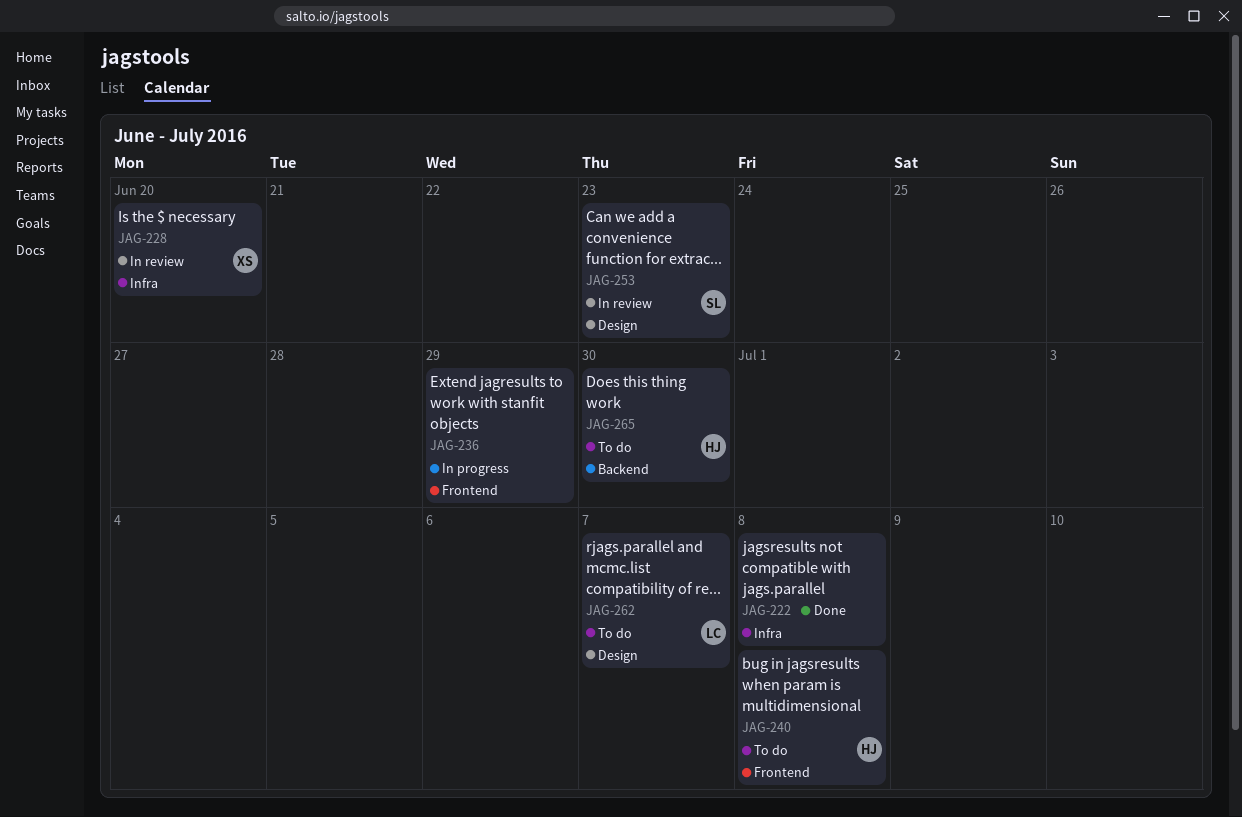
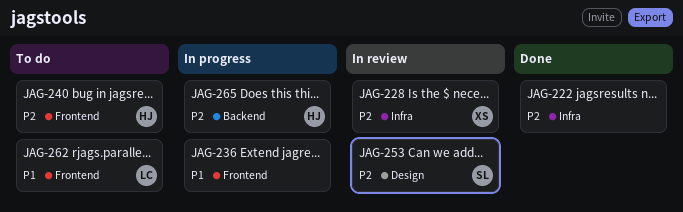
JAG-262, label: Design -> Frontend
JAG-265, status: To do -> In progress

